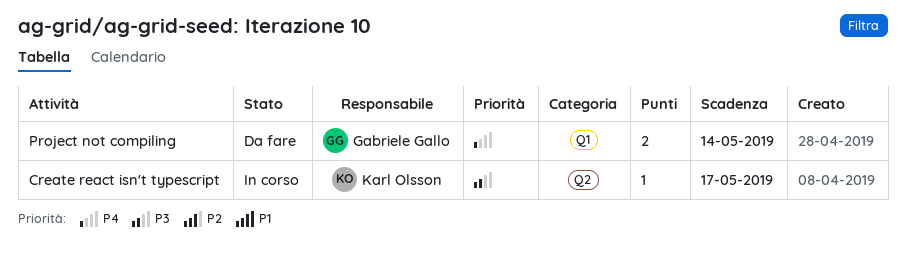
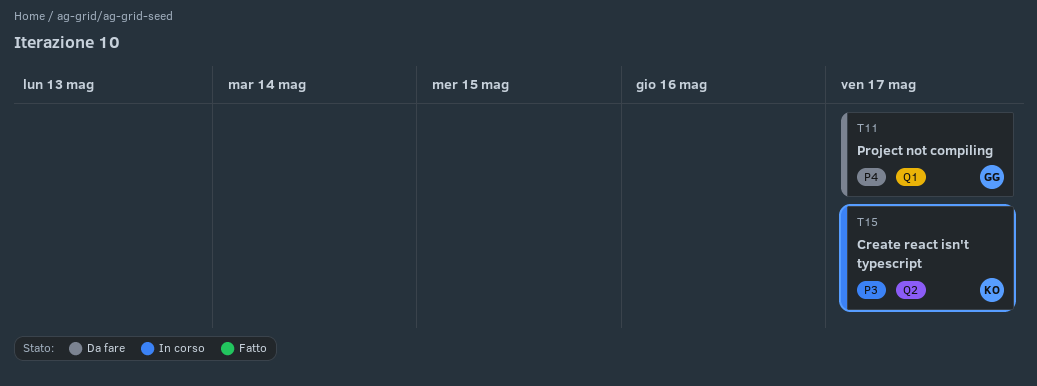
Project not compiling, due: May 14 -> May 17

